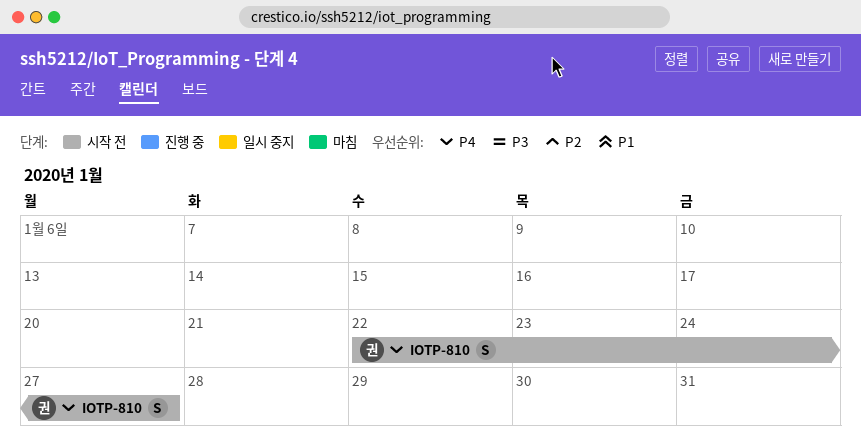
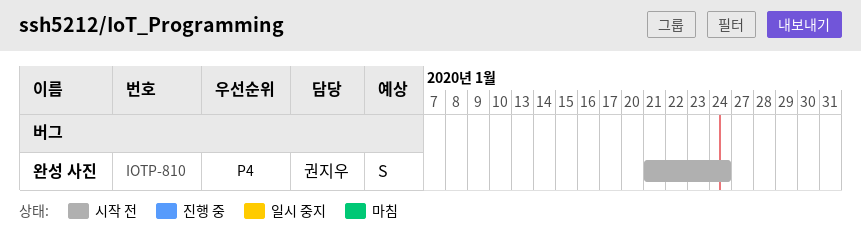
IOTP-810, start: Jan 22 -> Jan 21
IOTP-810, due: Jan 27 -> Jan 24

